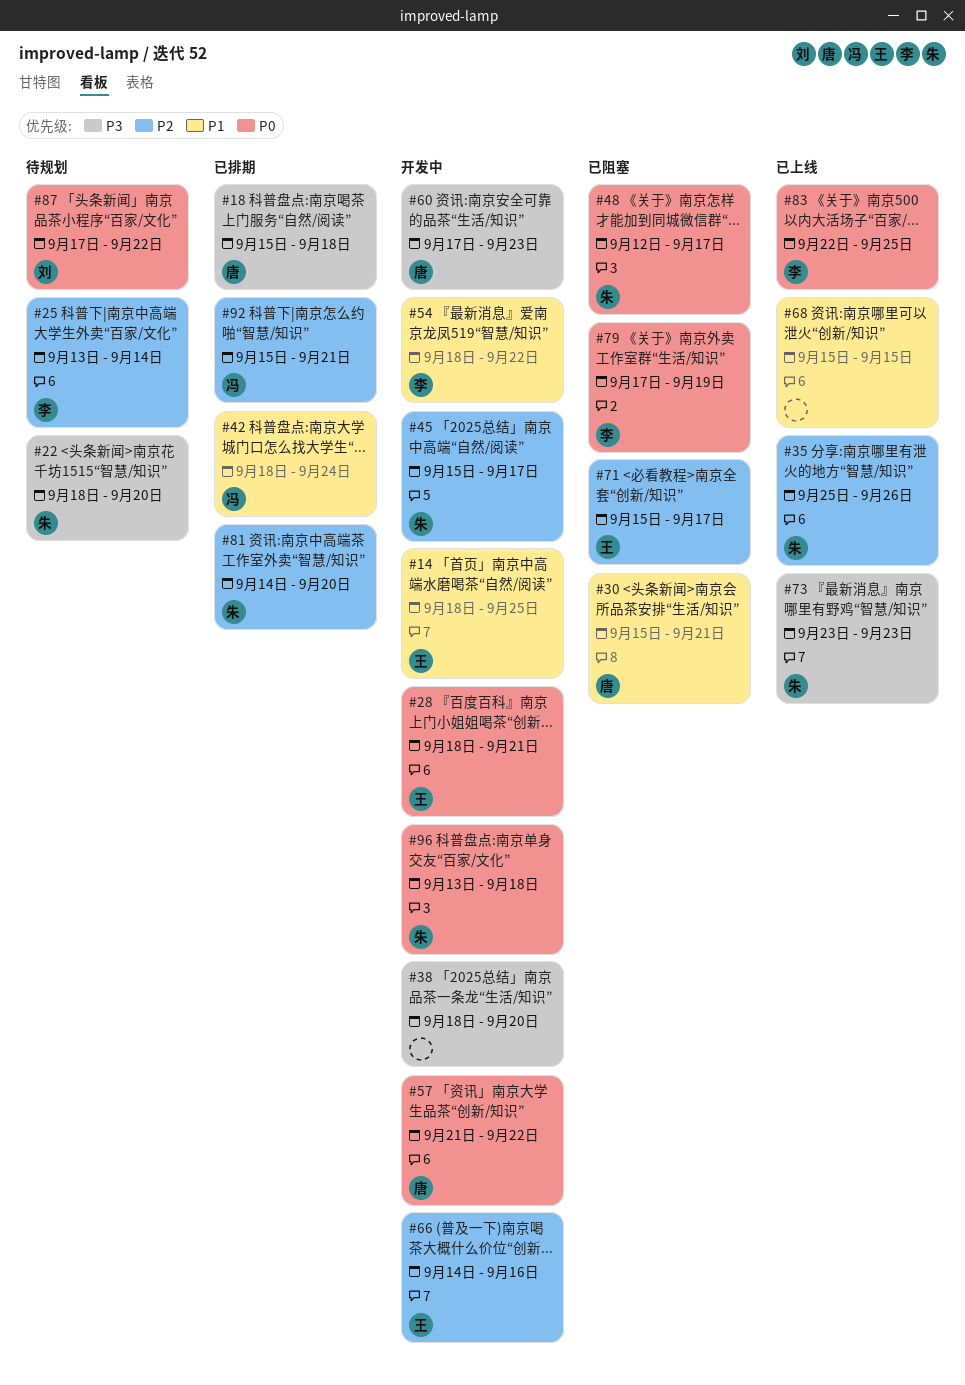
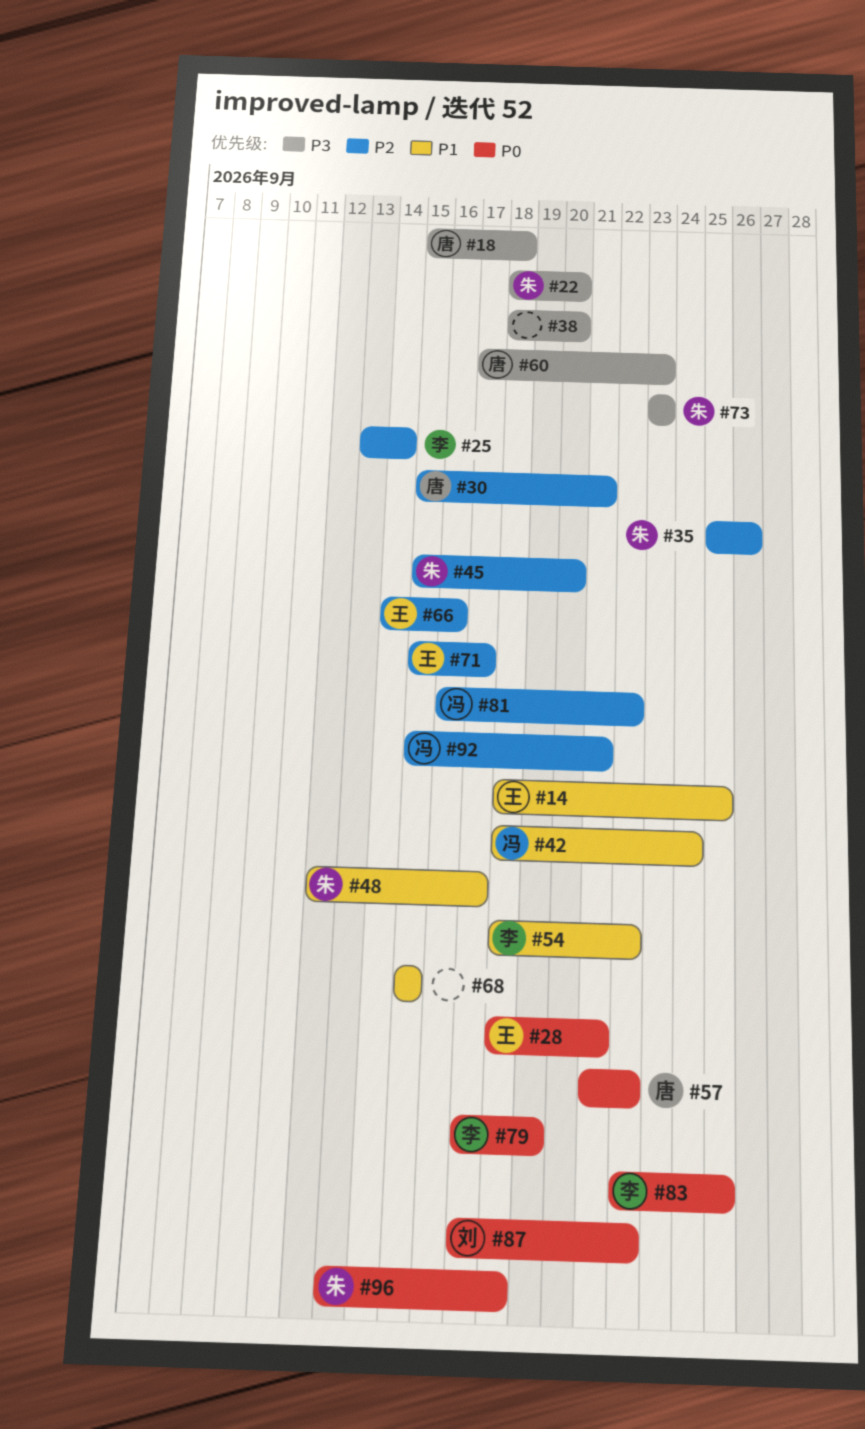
#30, priority: P1 -> P2
#45, due: Sep 17 -> Sep 20
#48, priority: P0 -> P1
#81, owner: 朱 -> 冯
#81, start: Sep 14 -> Sep 16
#81, due: Sep 20 -> Sep 22

